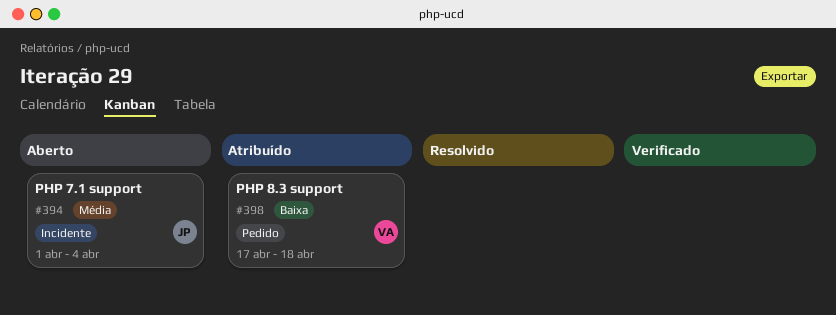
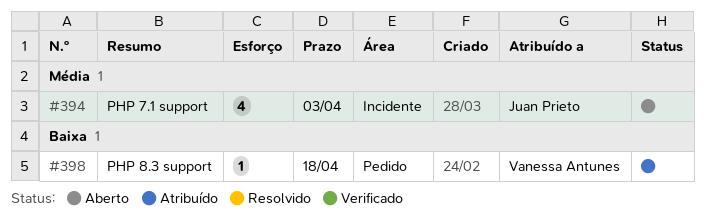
#394, due: Apr 4 -> Apr 3

